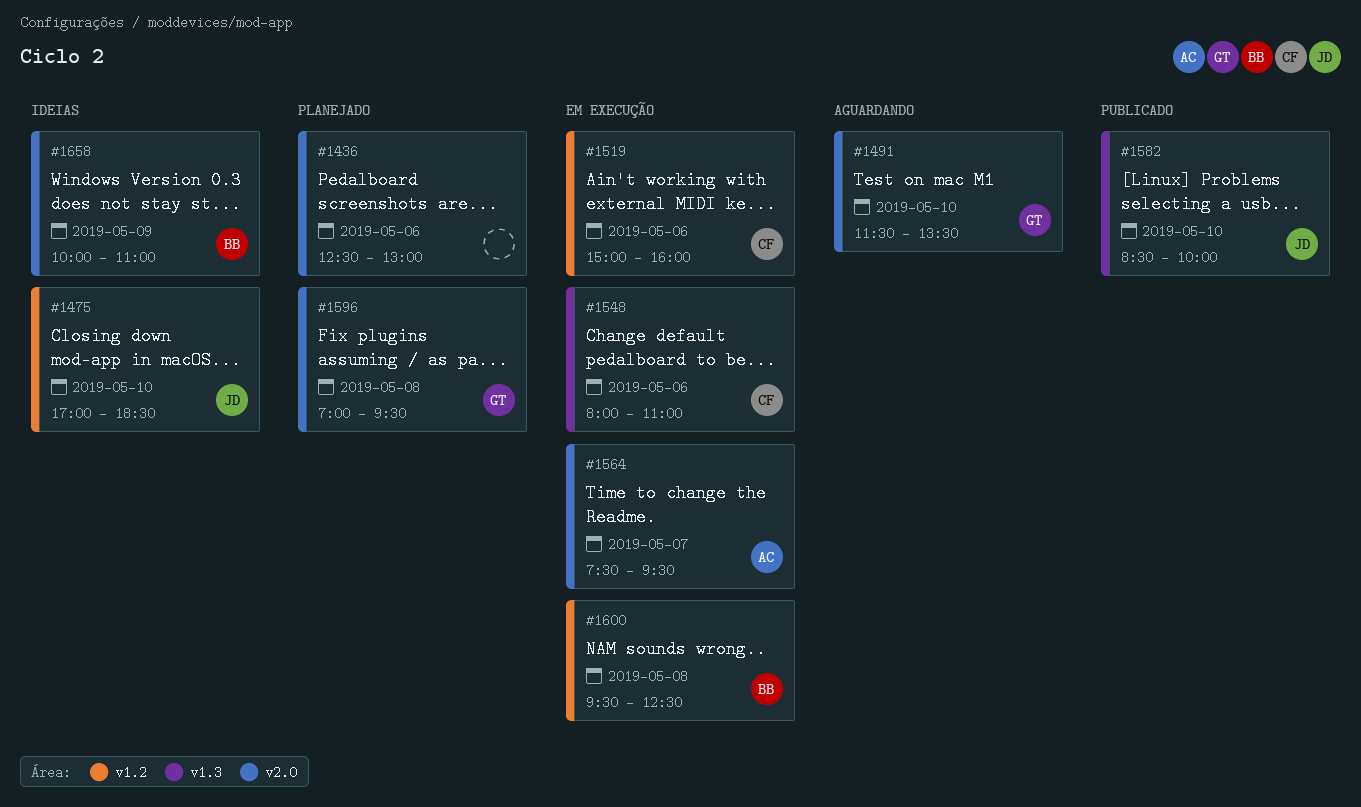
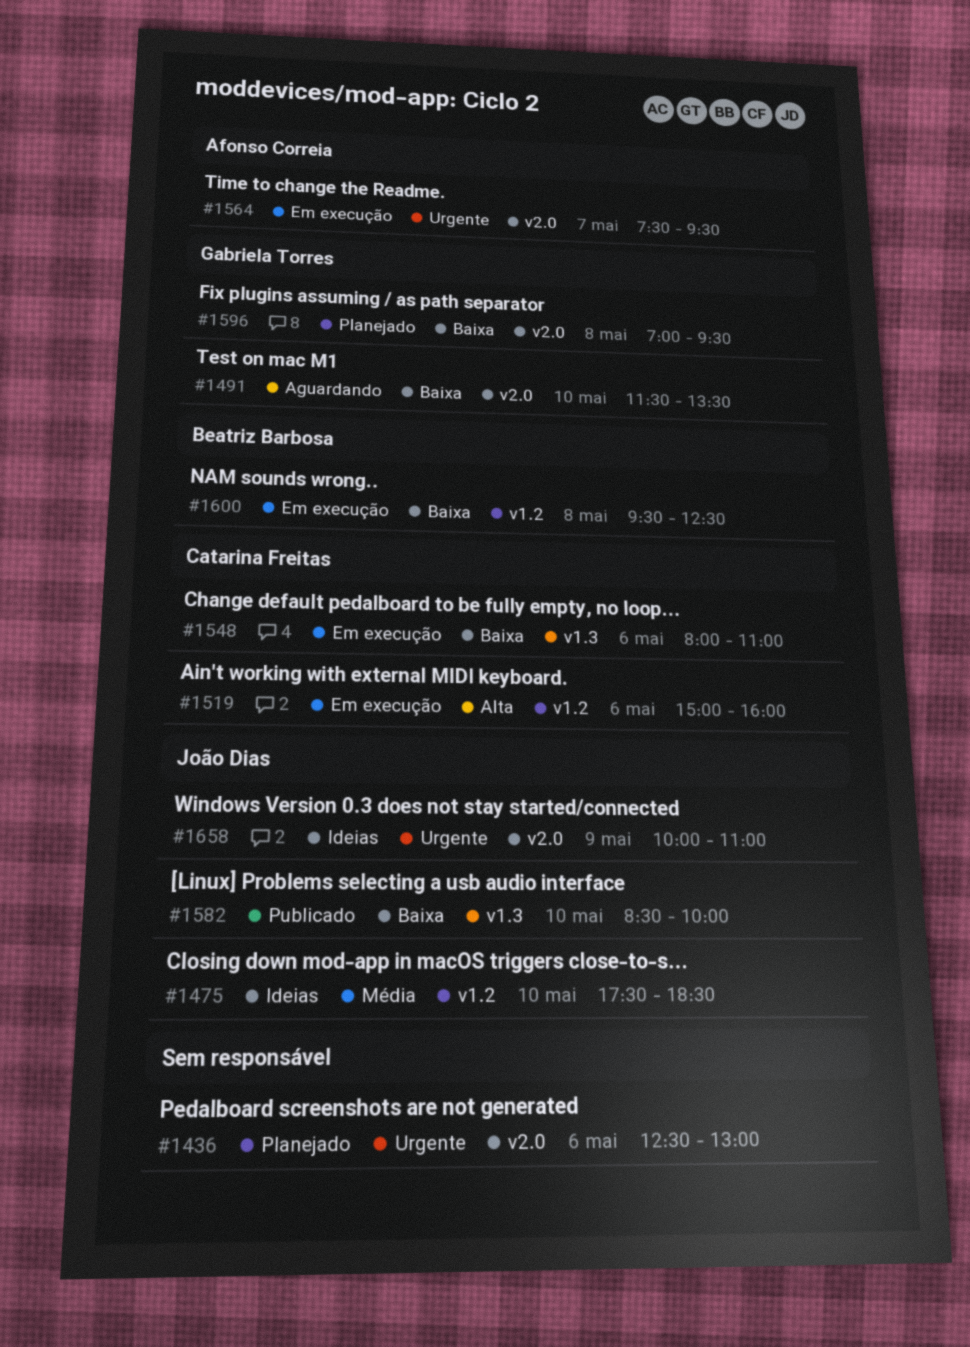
#1475, begins: 17:00 -> 17:30
#1658, owner: Beatriz Barbosa -> João Dias

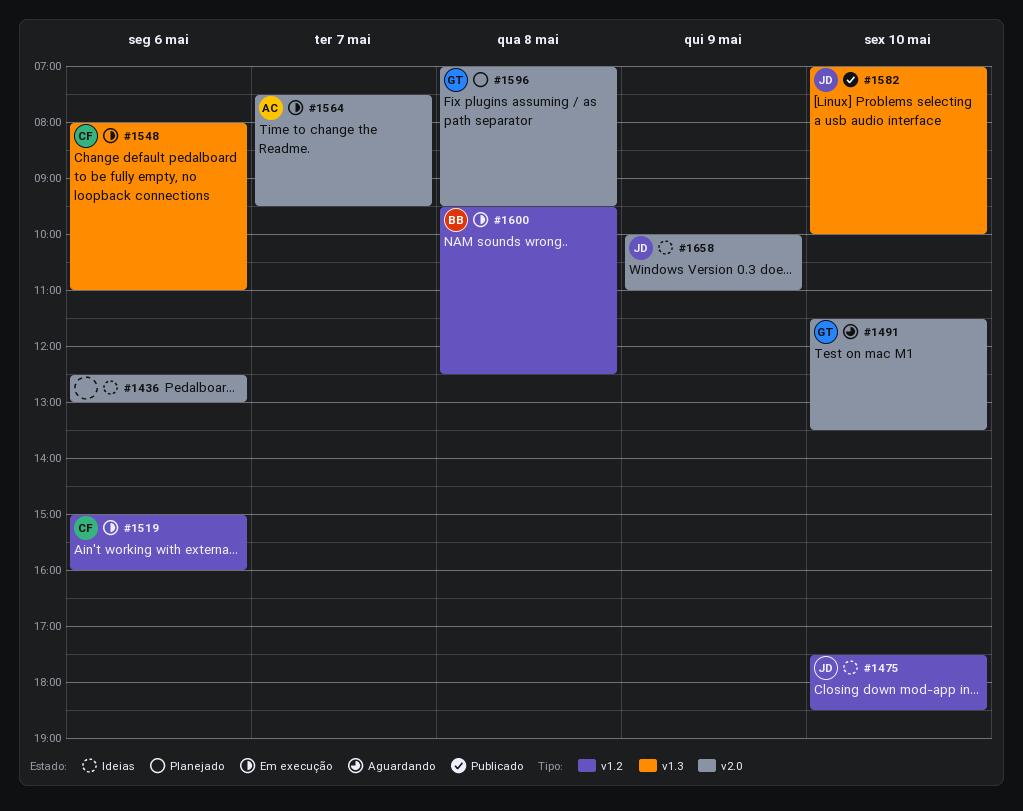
#1436, status: Planejado -> Ideias
#1582, begins: 08:30 -> 07:00

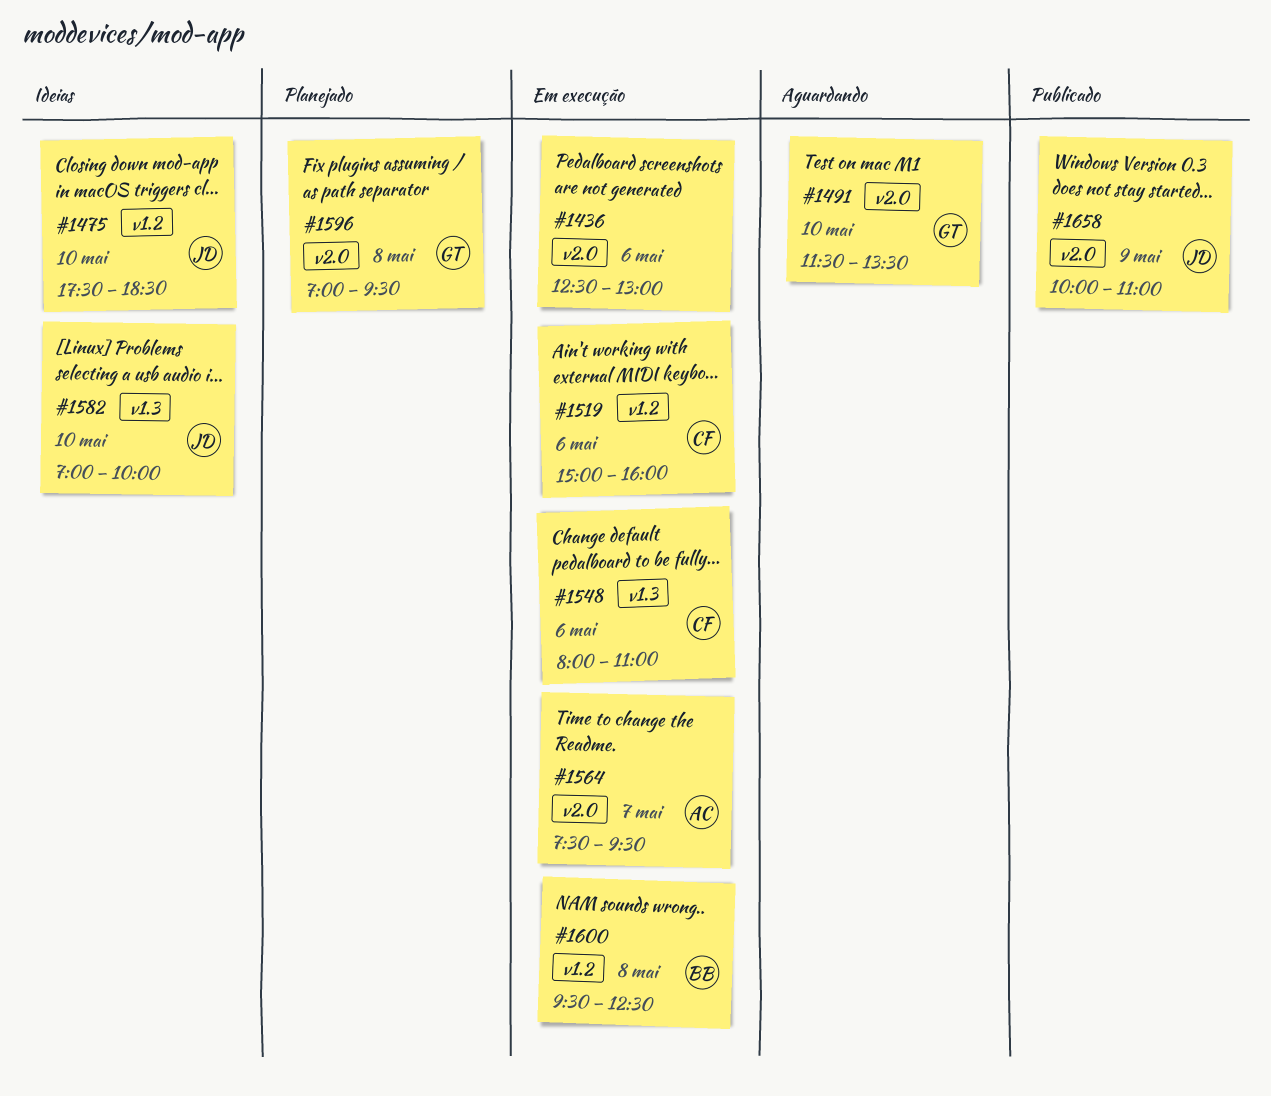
#1436, status: Ideias -> Em execução
#1582, status: Publicado -> Ideias
#1658, status: Ideias -> Publicado

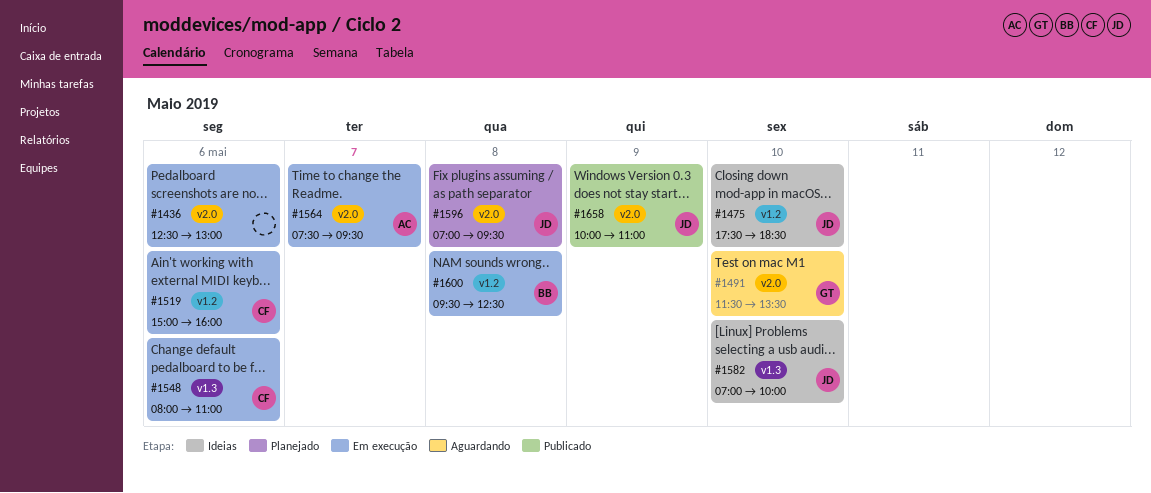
#1596, owner: GT -> JD

